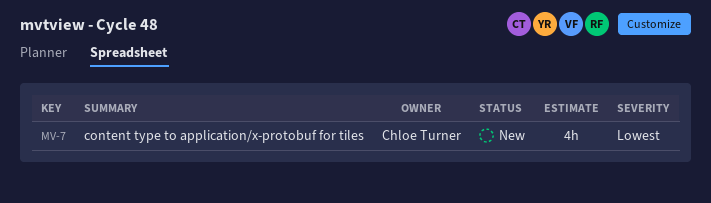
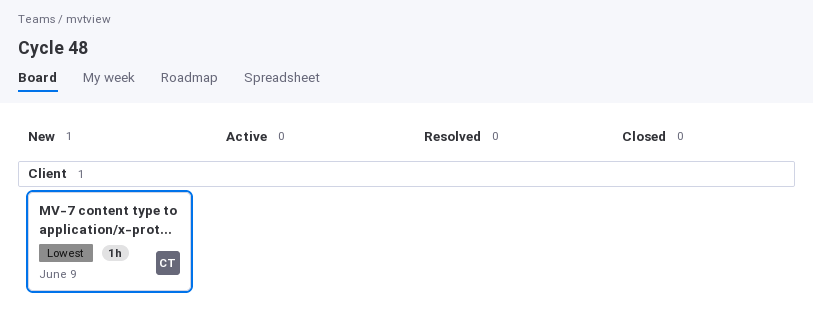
MV-7, estimate: 4h -> 1h

